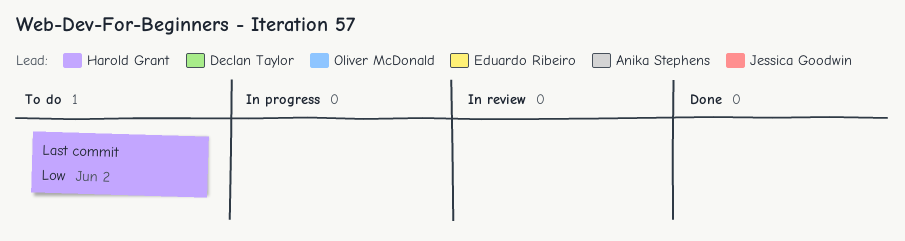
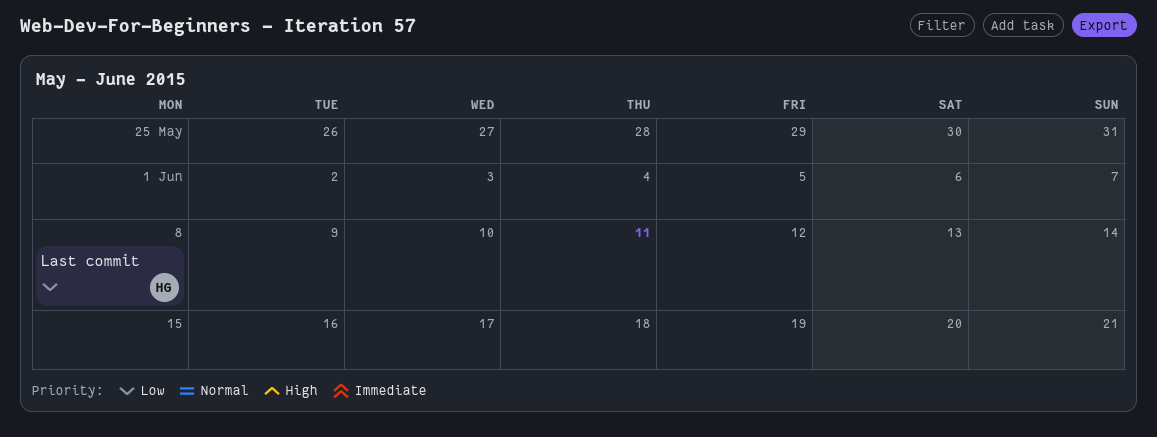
Last commit, due: Jun 2 -> Jun 8

